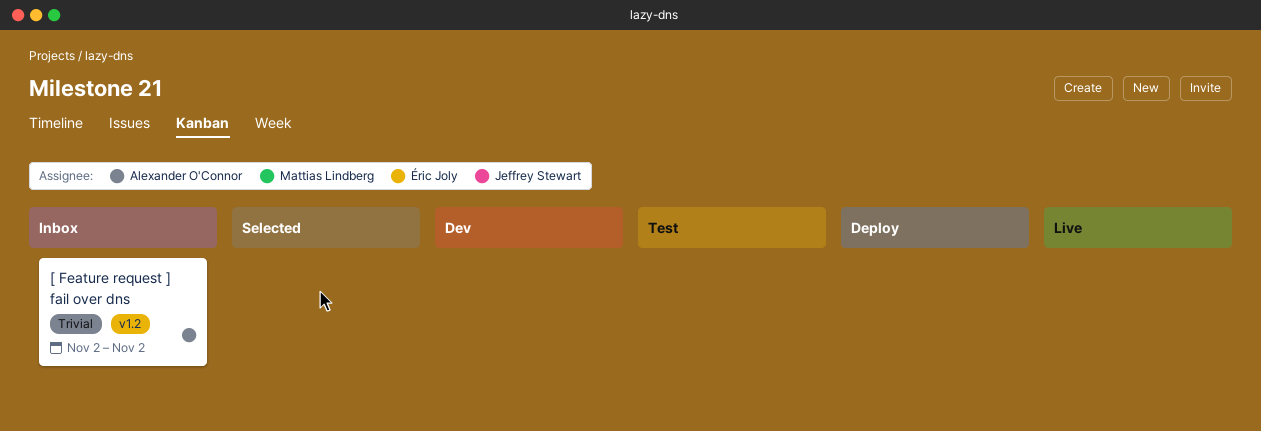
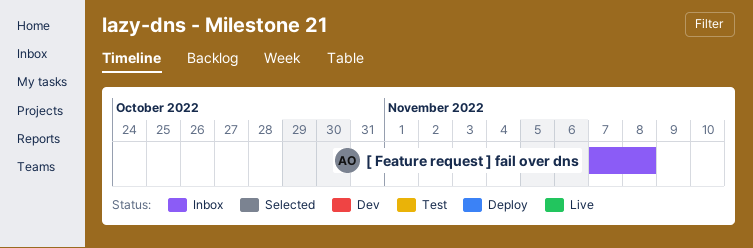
[ Feature request ] fail over dns, start: Nov 2 -> Nov 7
[ Feature request ] fail over dns, due: Nov 2 -> Nov 8

